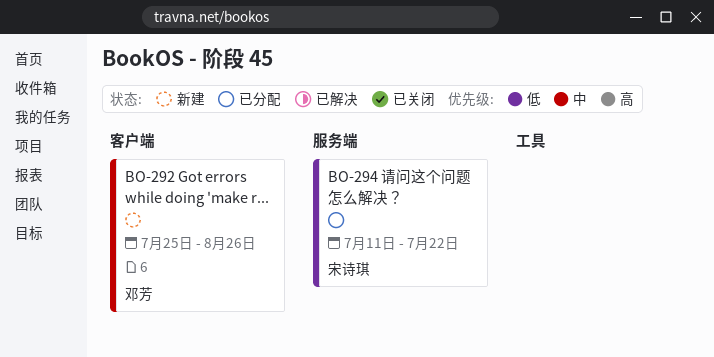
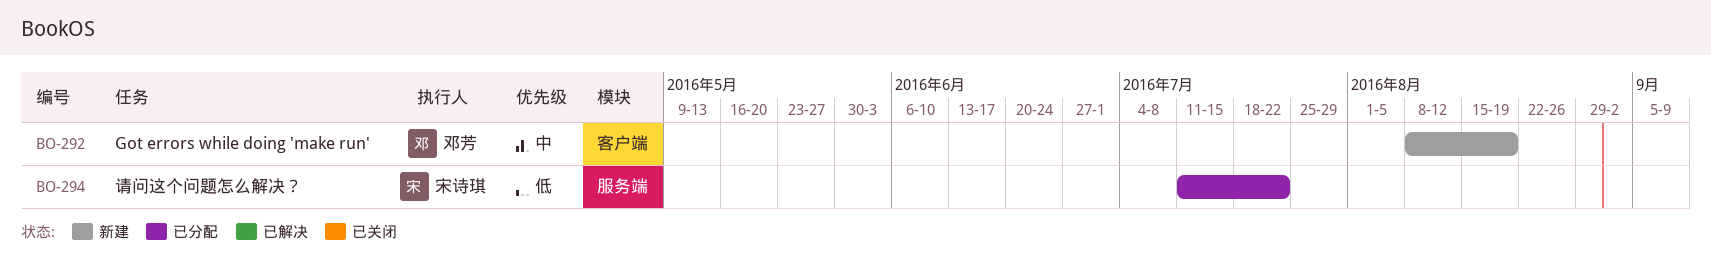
BO-292, start: Jul 25 -> Aug 8
BO-292, due: Aug 26 -> Aug 19

